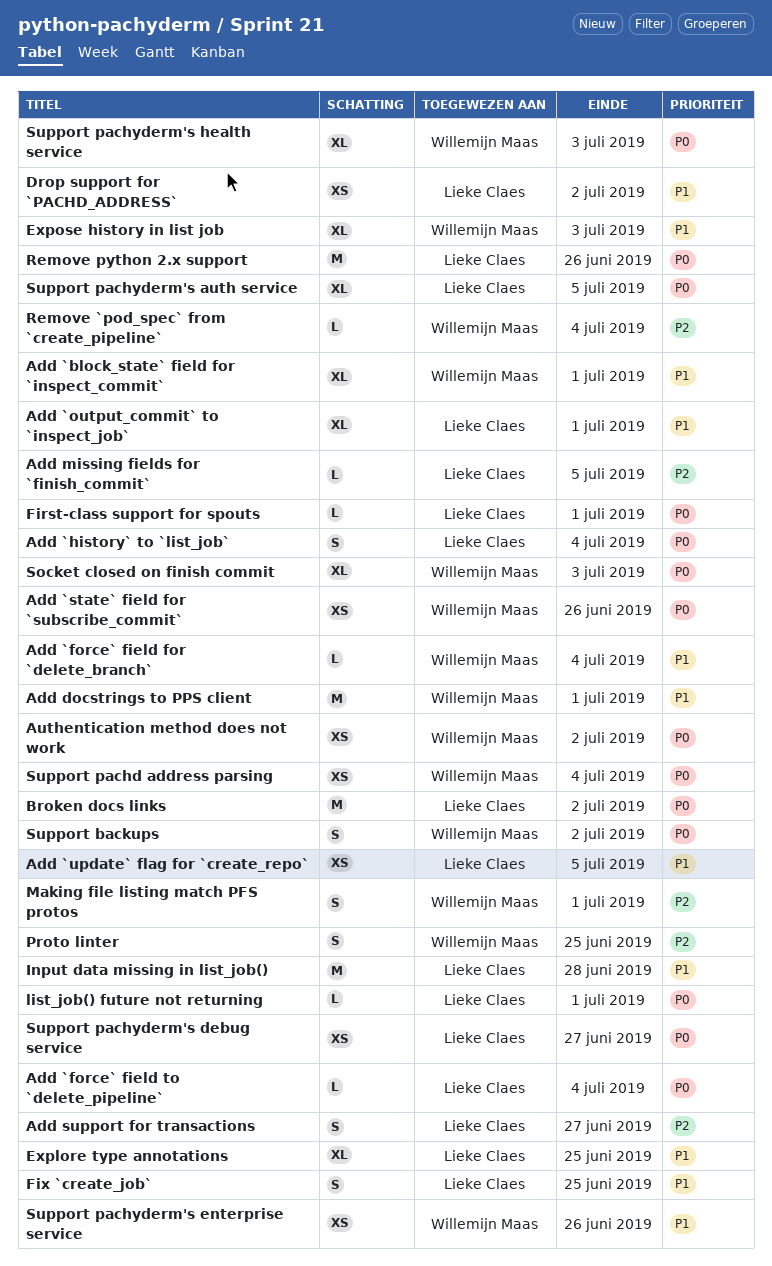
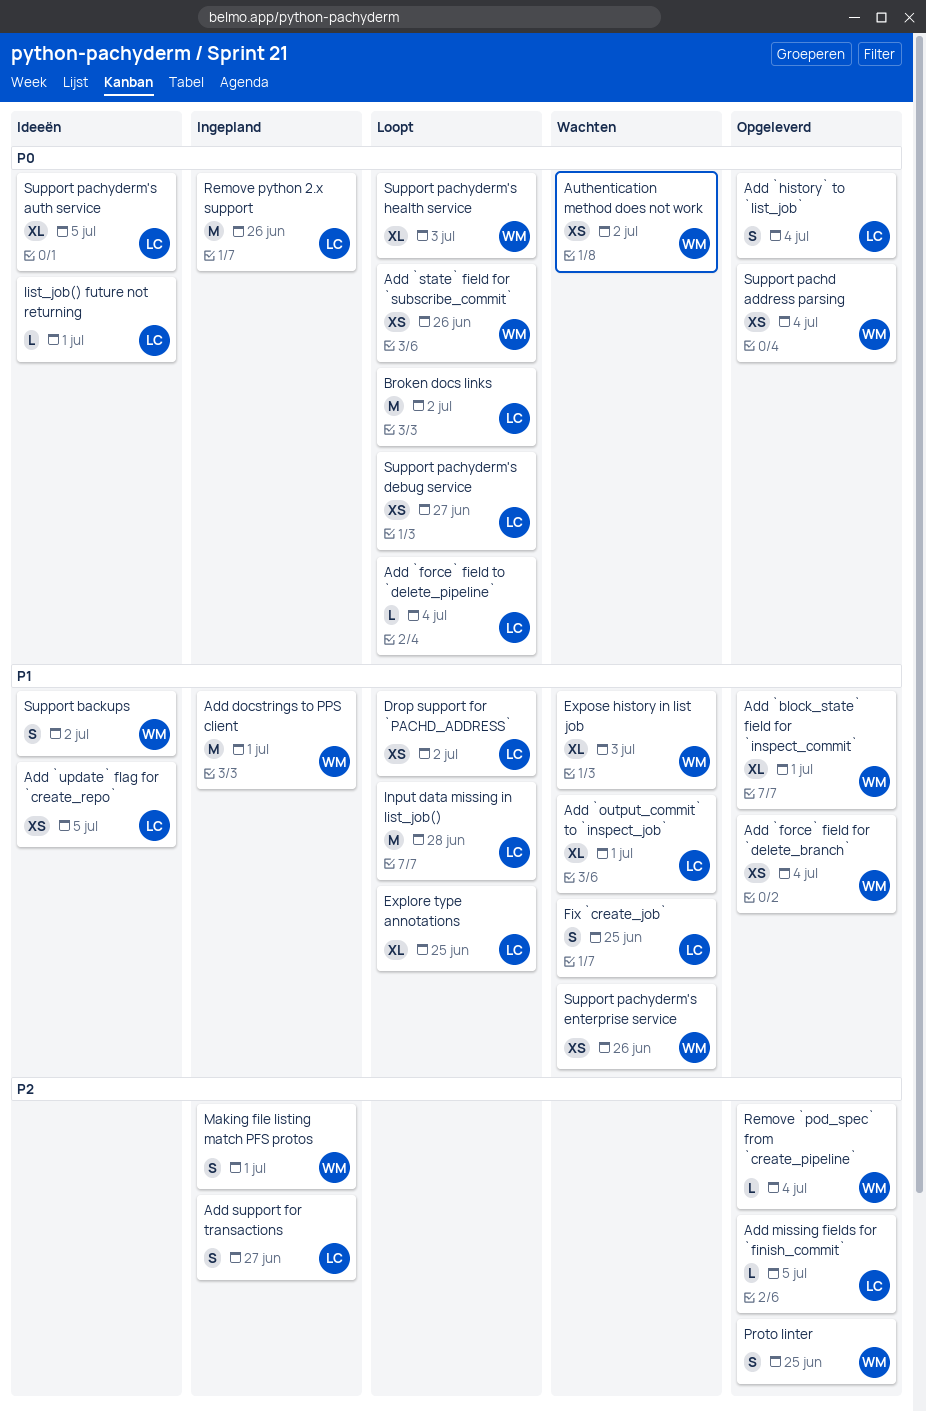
Add `force` field for `delete_branch`, estimate: L -> XS
First-class support for spouts: present -> none
Socket closed on finish commit: present -> none
Support backups, priority: P0 -> P1

